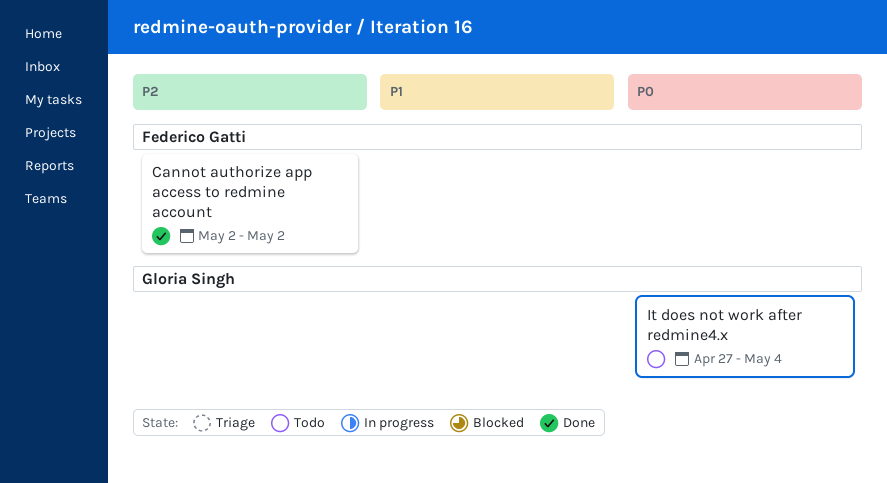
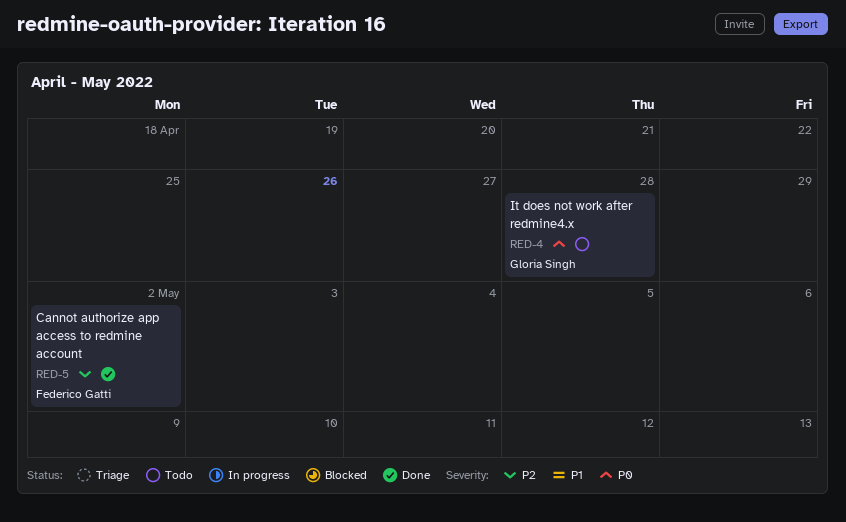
It does not work after redmine4.x, due: May 4 -> Apr 28

